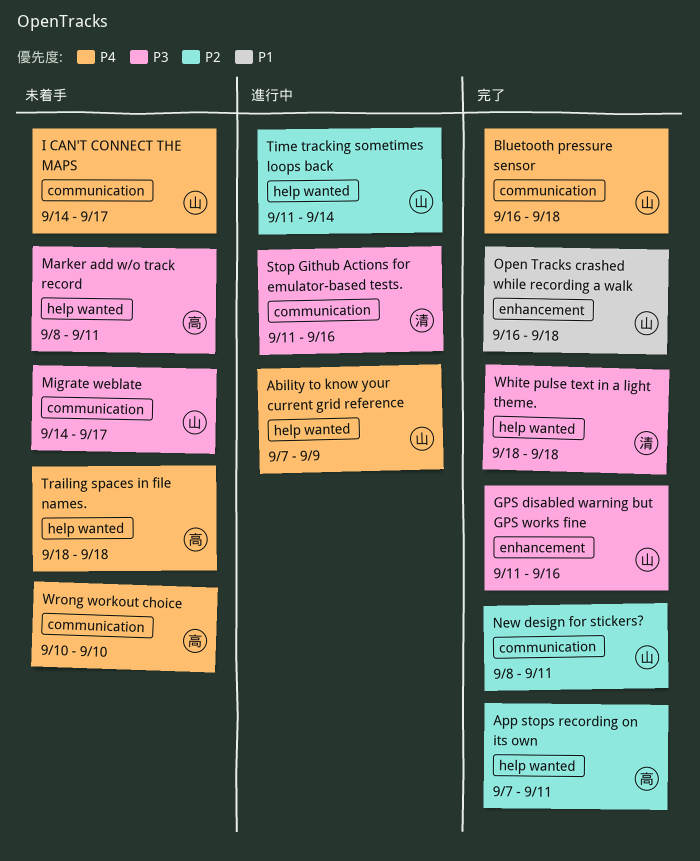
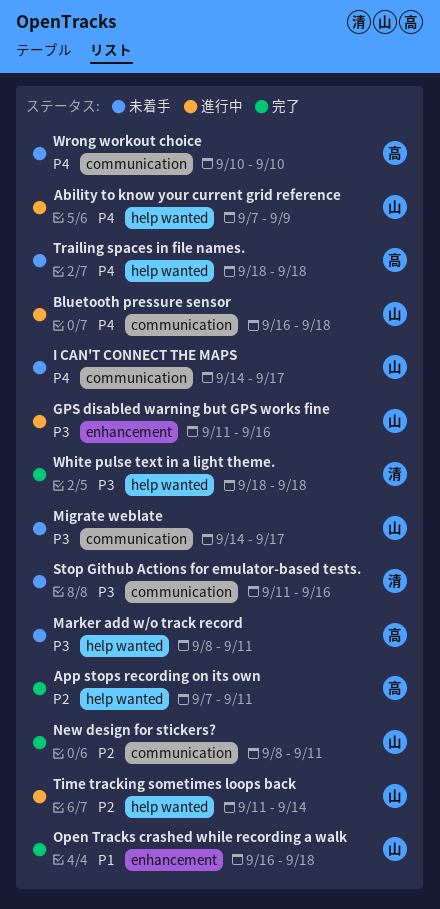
Bluetooth pressure sensor, status: 完了 -> 進行中
GPS disabled warning but GPS works fine, status: 完了 -> 進行中
Stop Github Actions for emulator-based tests., status: 進行中 -> 未着手

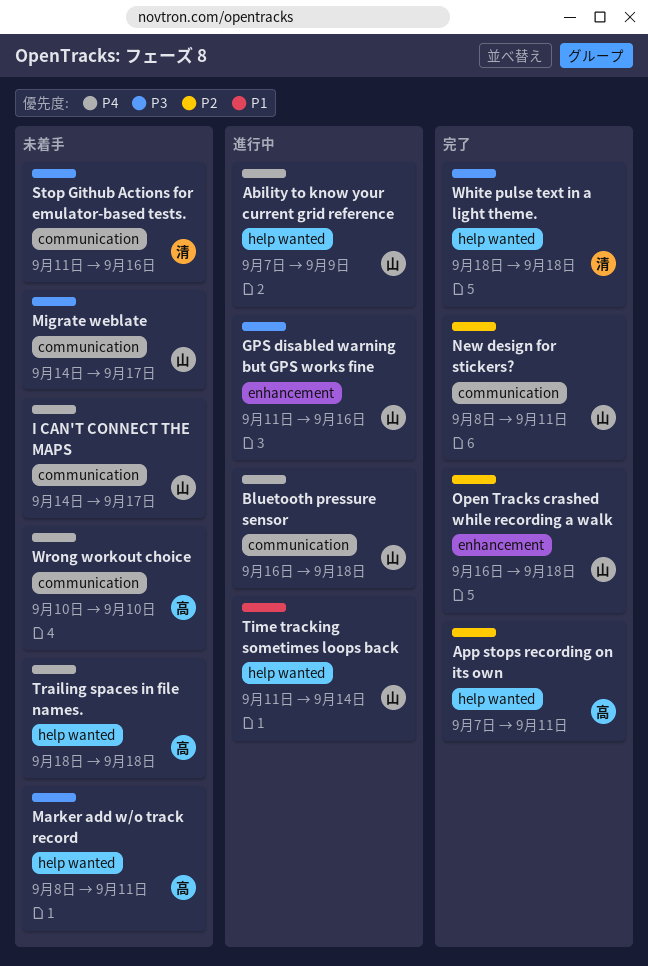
Open Tracks crashed while recording a walk, priority: P1 -> P2
Time tracking sometimes loops back, priority: P2 -> P1

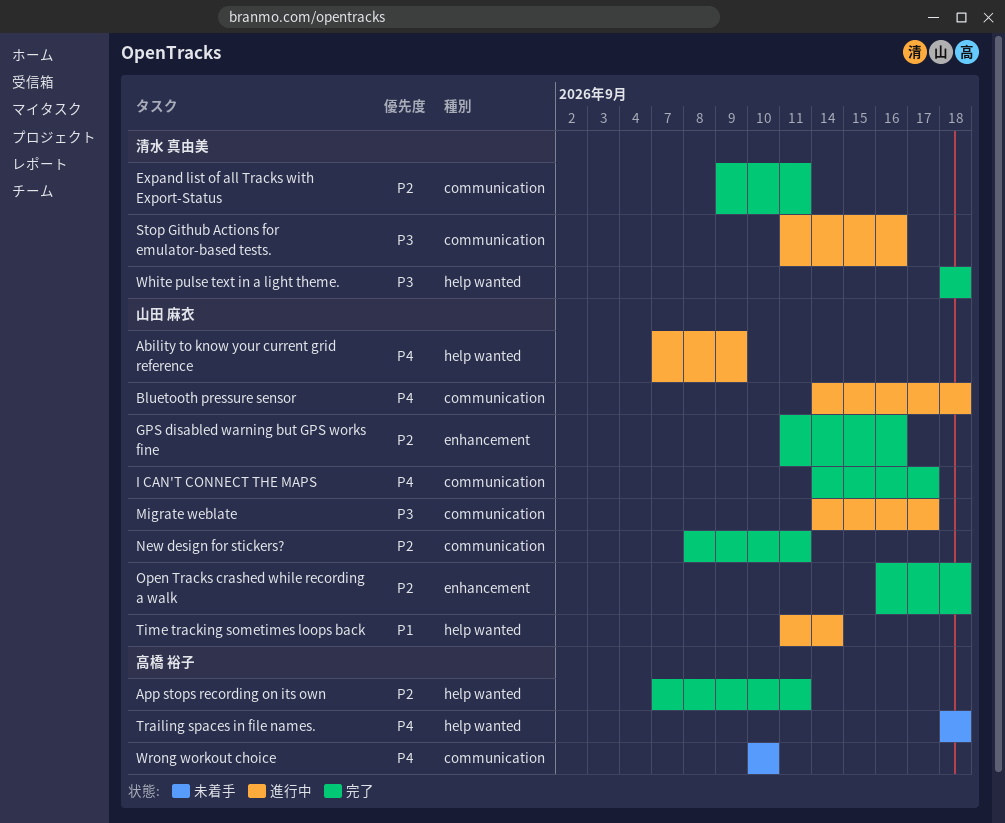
Bluetooth pressure sensor, start: Sep 16 -> Sep 14
Expand list of all Tracks with Export-Status: none -> present
GPS disabled warning but GPS works fine, status: 進行中 -> 完了
GPS disabled warning but GPS works fine, priority: P3 -> P2
I CAN'T CONNECT THE MAPS, status: 未着手 -> 完了
Marker add w/o track record: present -> none
Migrate weblate, status: 未着手 -> 進行中
Stop Github Actions for emulator-based tests., status: 未着手 -> 進行中

